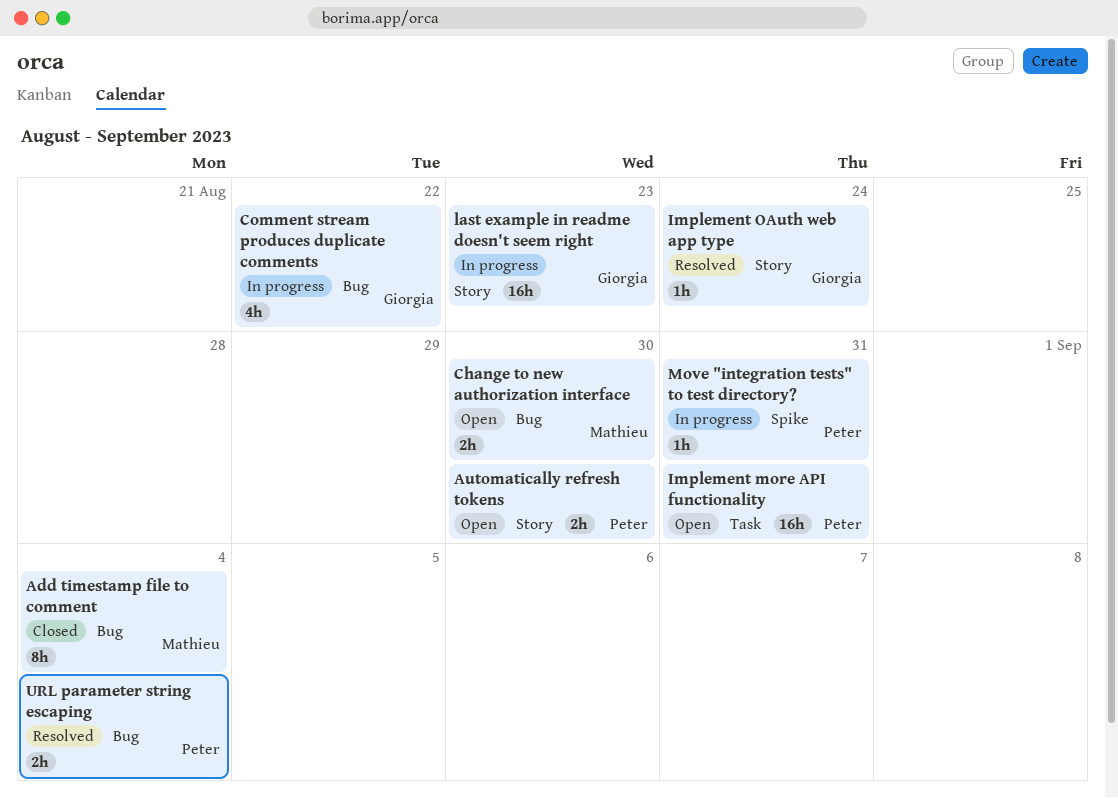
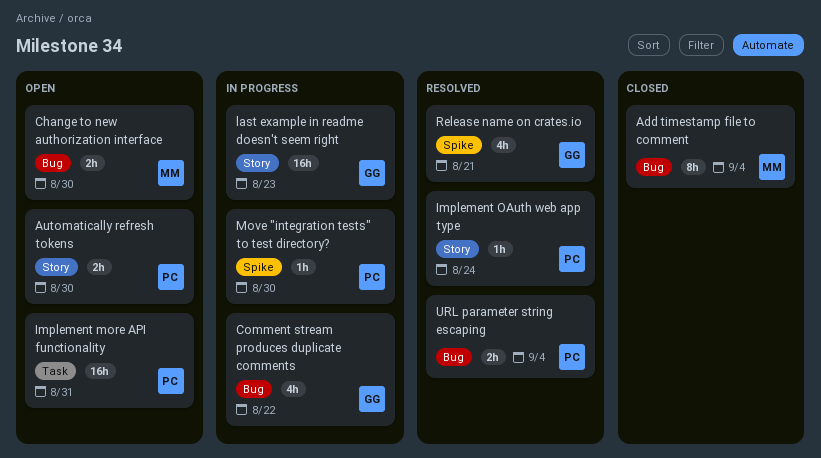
Implement OAuth web app type, owner: Giorgia -> Peter
Move "integration tests" to test directory?, due: Aug 31 -> Aug 30
Release name on crates.io: none -> present

